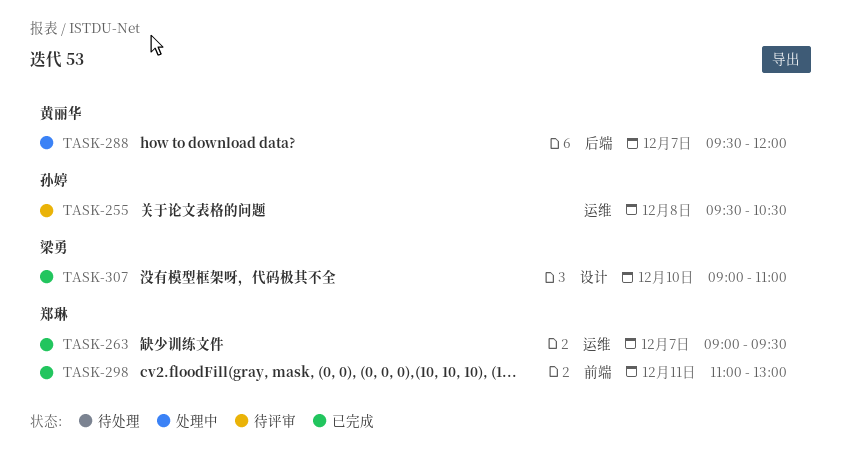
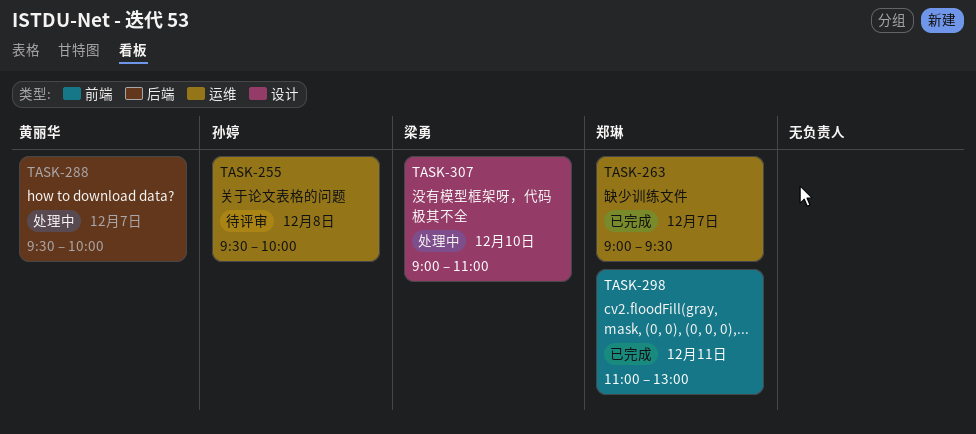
TASK-255, ends: 10:30 -> 10:00
TASK-288, ends: 12:00 -> 10:00
TASK-307, status: 已完成 -> 处理中

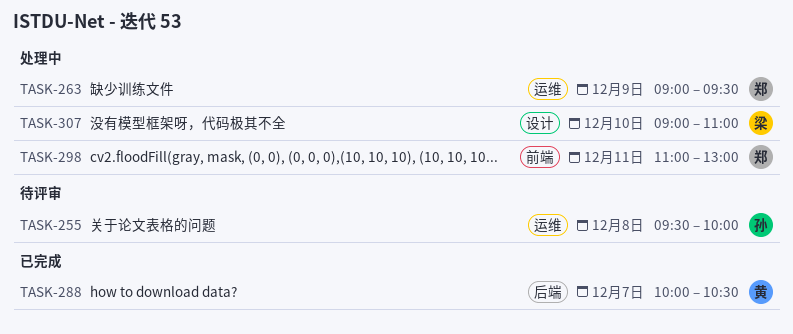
TASK-263, status: 已完成 -> 处理中
TASK-263, day: Dec 7 -> Dec 9
TASK-288, status: 处理中 -> 已完成
TASK-288, begins: 09:30 -> 10:00
TASK-288, ends: 10:00 -> 10:30
TASK-298, status: 已完成 -> 处理中

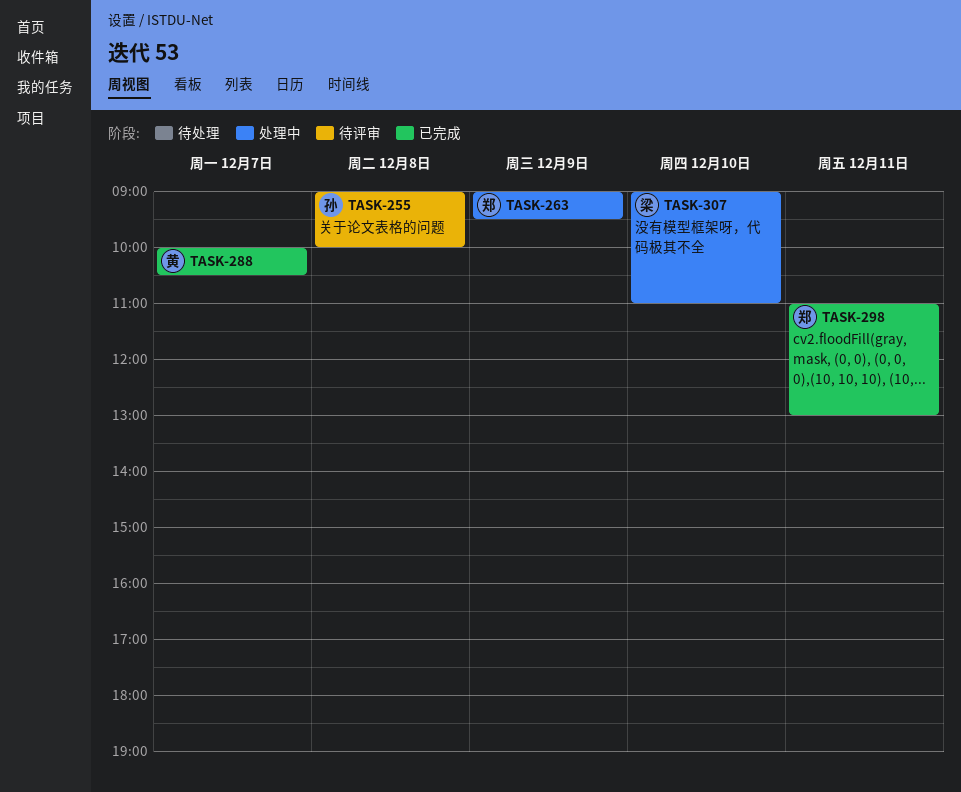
TASK-255, begins: 09:30 -> 09:00
TASK-298, status: 处理中 -> 已完成

